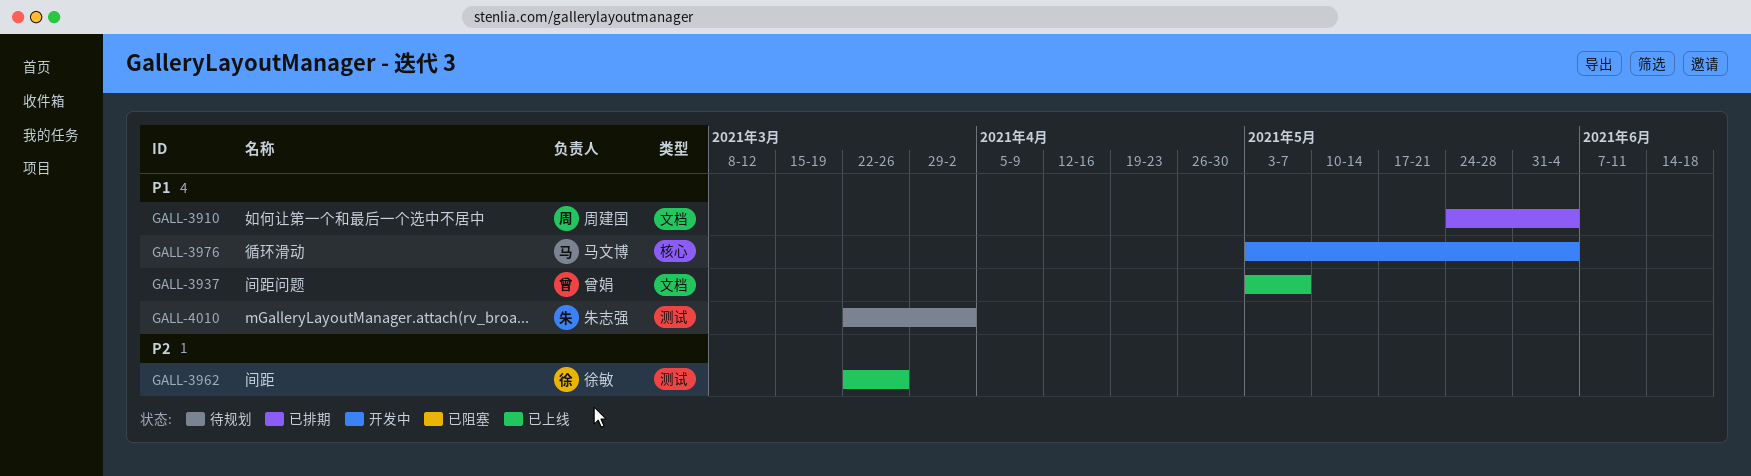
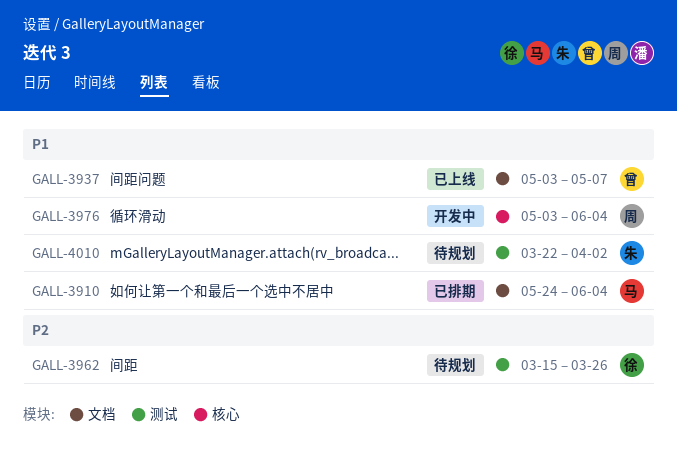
GALL-3910, owner: 周建国 -> 马文博
GALL-3962, status: 已上线 -> 待规划
GALL-3962, start: Mar 22 -> Mar 15
GALL-3976, owner: 马文博 -> 周建国

